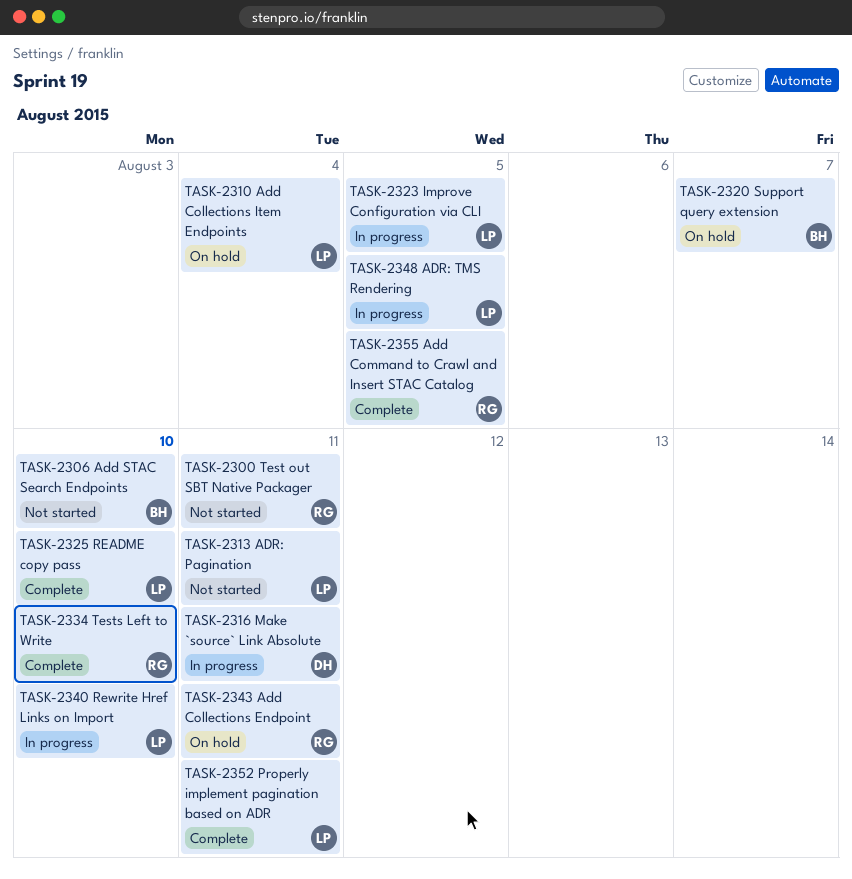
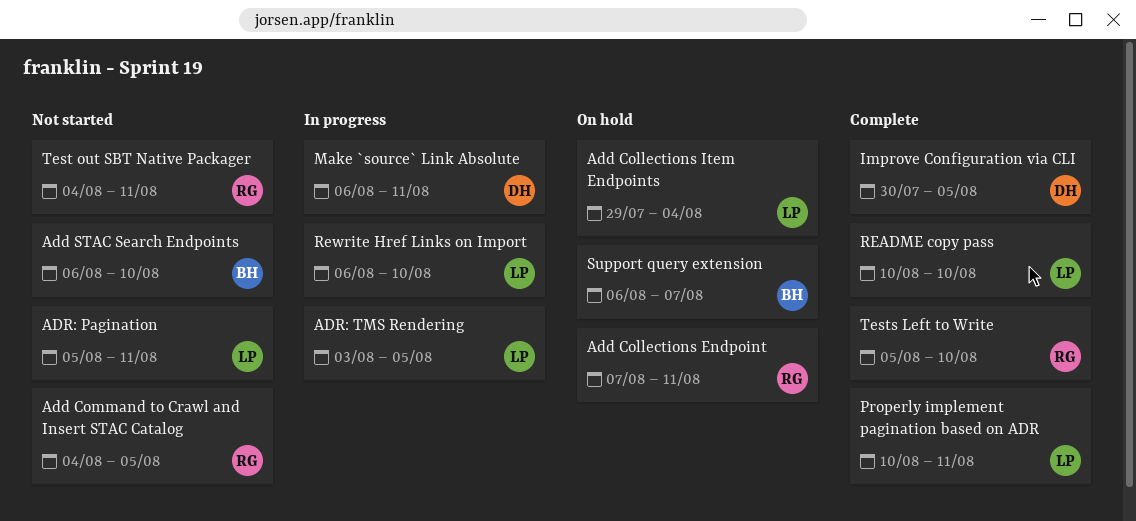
Add Command to Crawl and Insert STAC Catalog, status: Complete -> Not started
Improve Configuration via CLI, status: In progress -> Complete
Improve Configuration via CLI, owner: LP -> DH

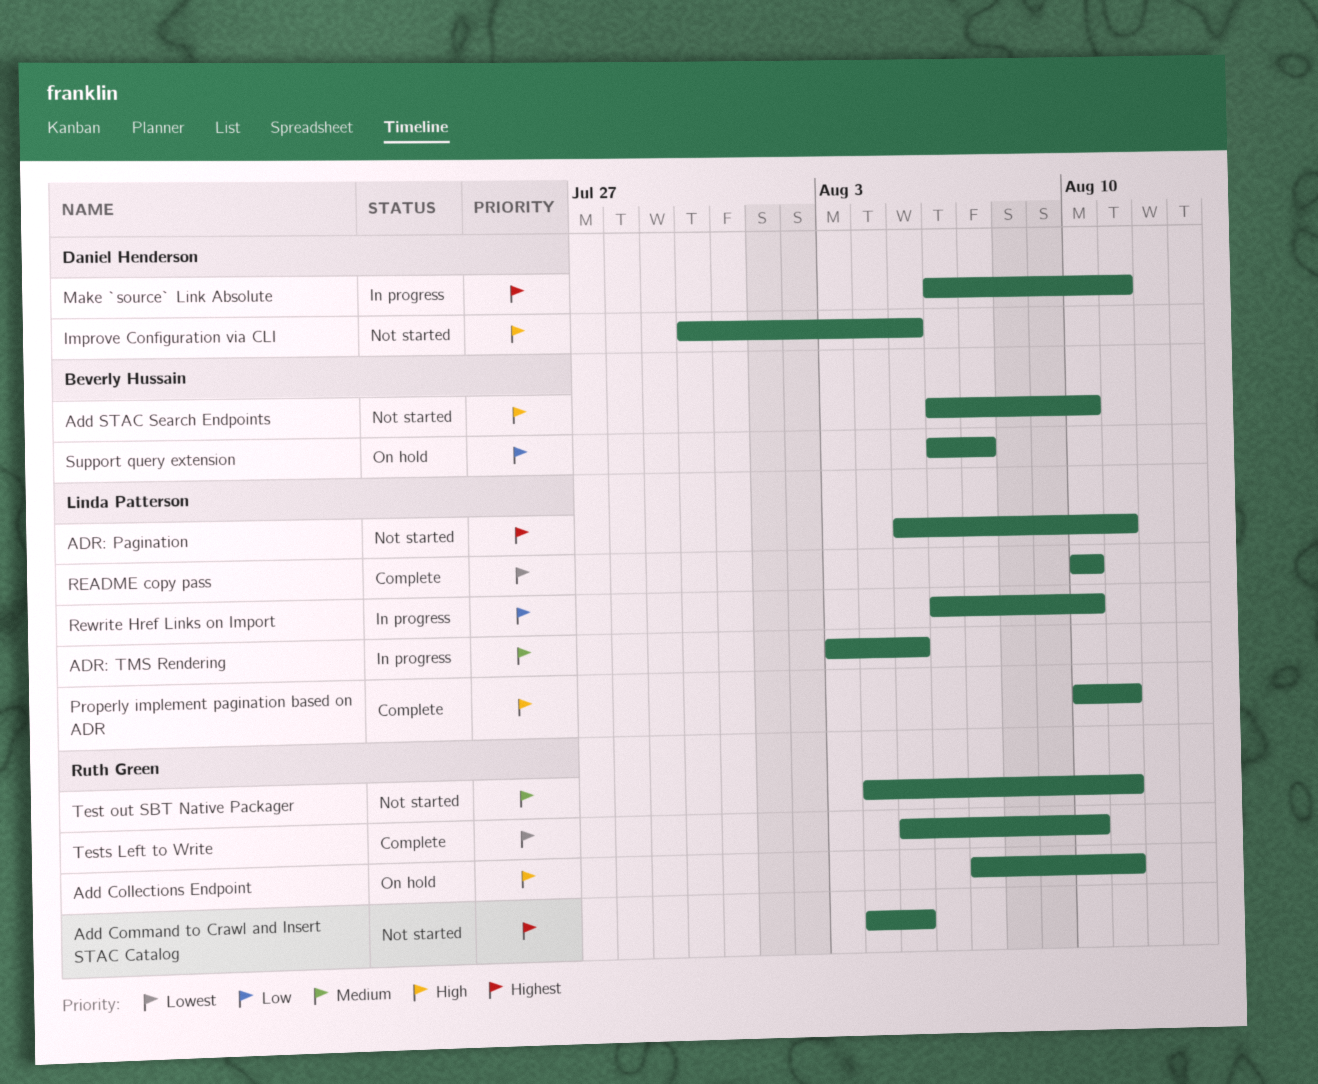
Add Collections Item Endpoints: present -> none
Improve Configuration via CLI, status: Complete -> Not started

